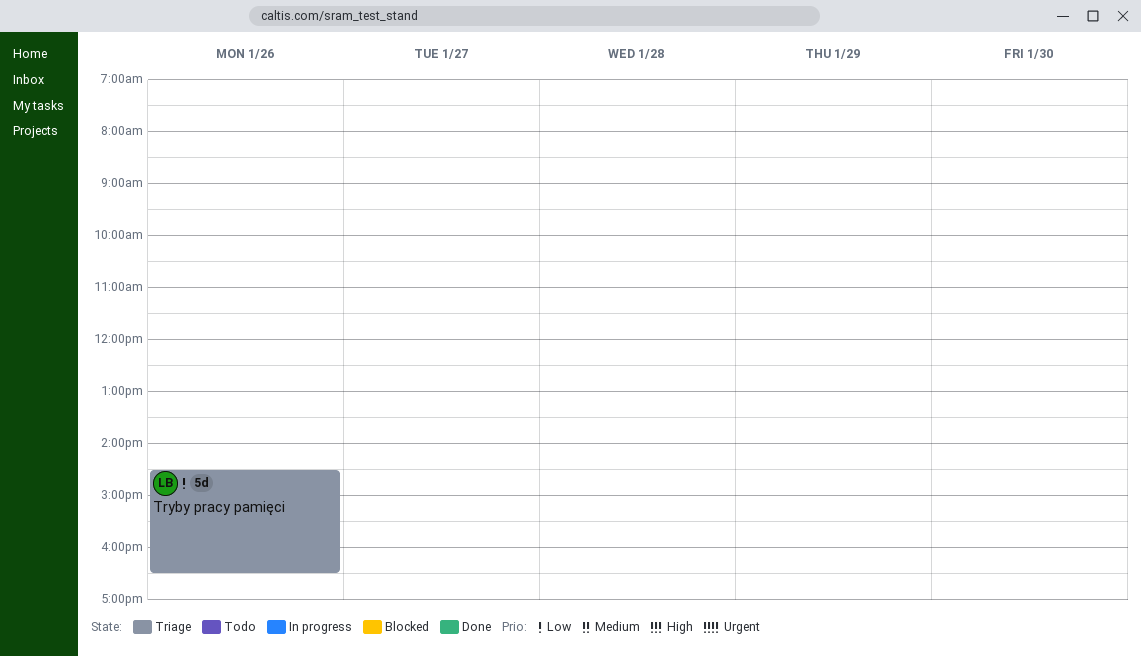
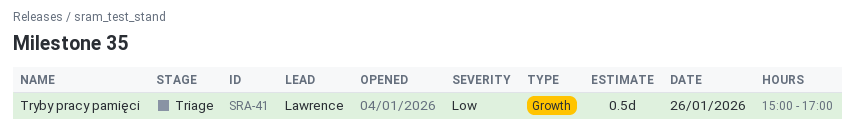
Tryby pracy pamięci, estimate: 5d -> 0.5d
Tryby pracy pamięci, begins: 14:30 -> 15:00
Tryby pracy pamięci, ends: 16:30 -> 17:00

